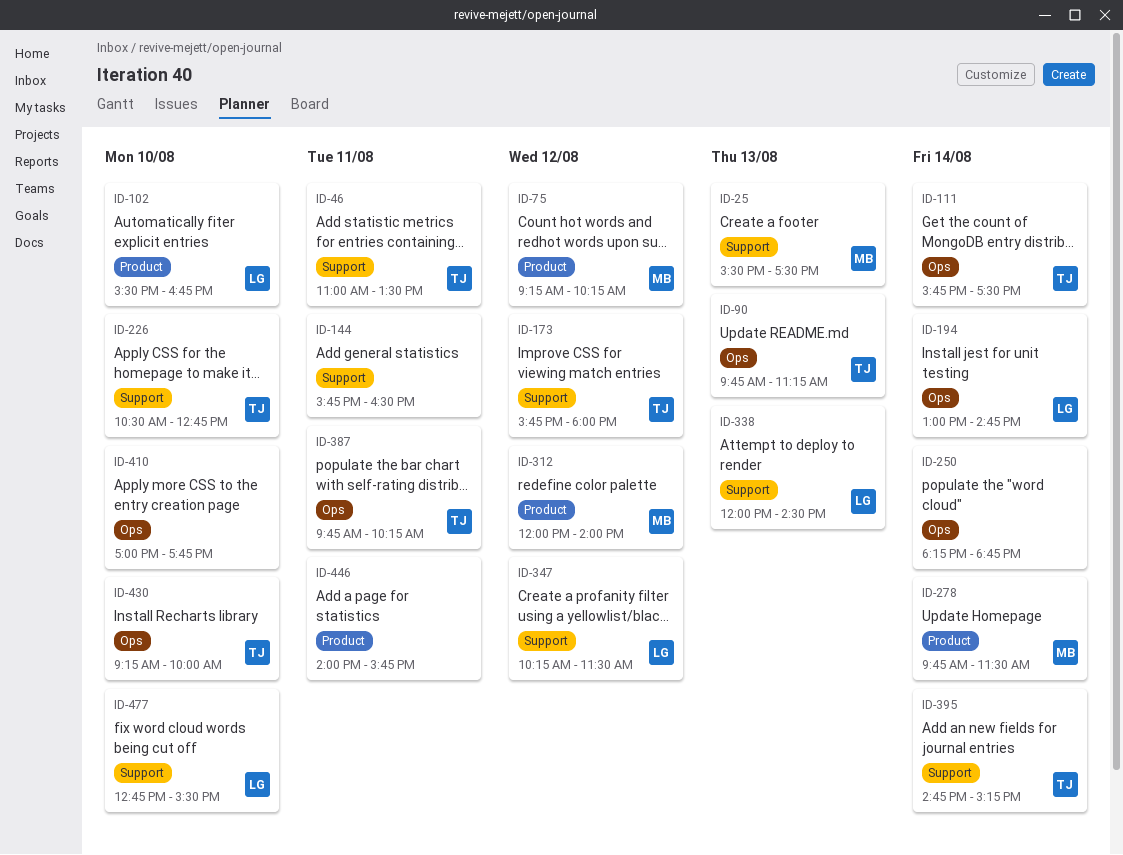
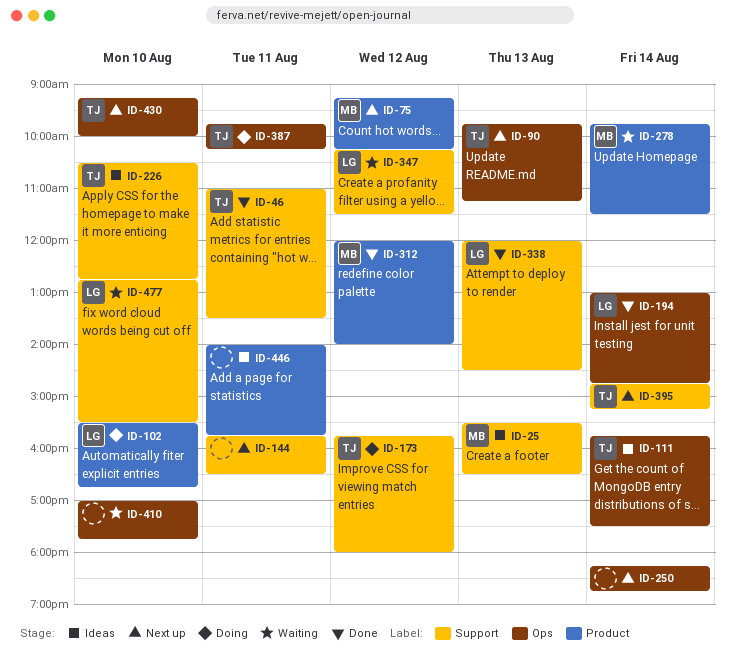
ID-25, ends: 17:30 -> 16:30

